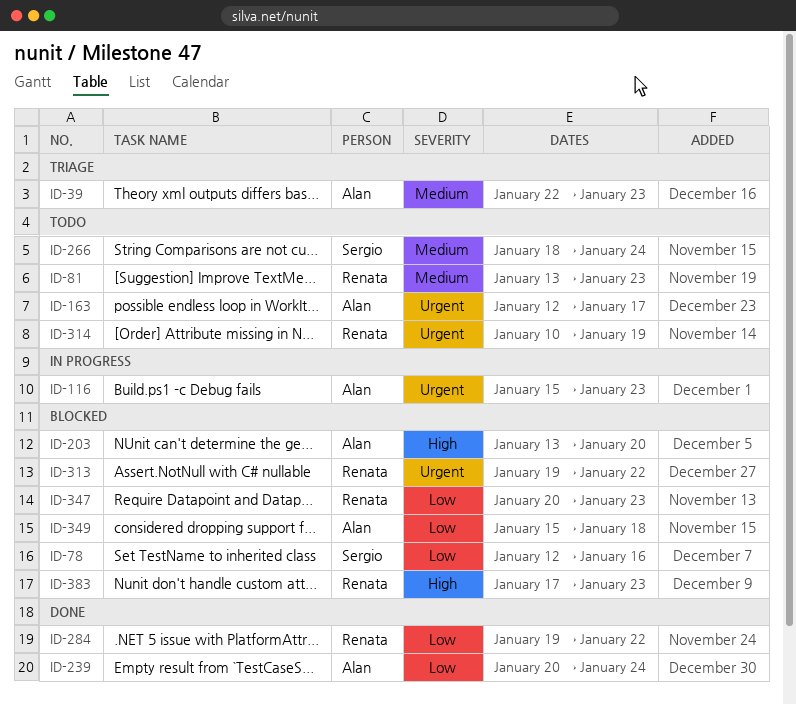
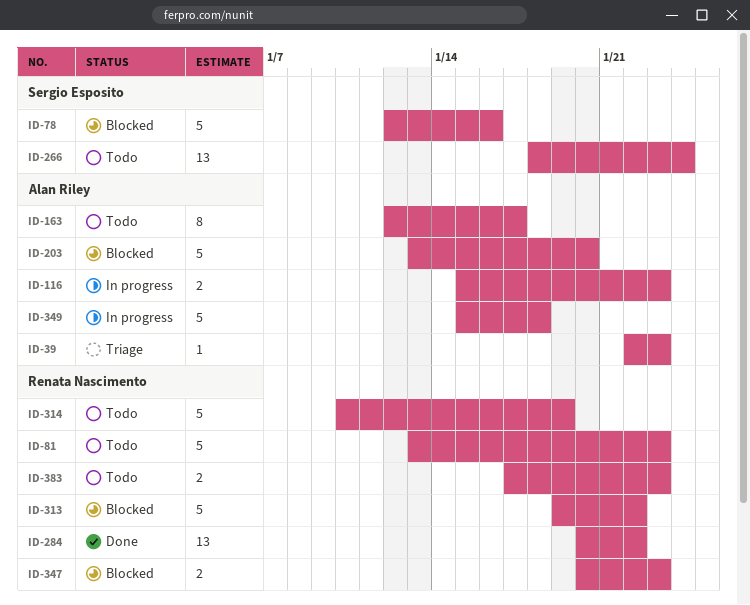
ID-239: present -> none
ID-284, start: Jan 19 -> Jan 20
ID-349, status: Blocked -> In progress
ID-383, status: Blocked -> Todo

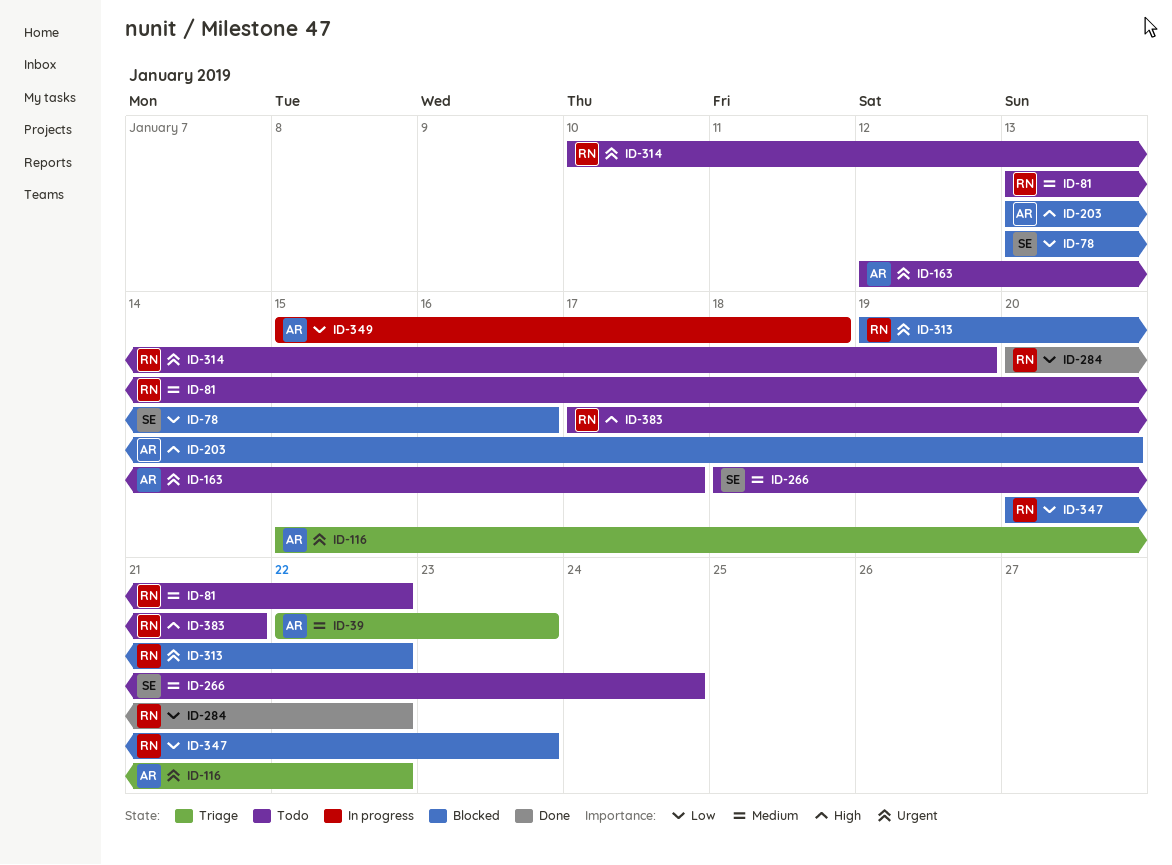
ID-78, start: Jan 12 -> Jan 13
ID-81, due: Jan 23 -> Jan 22
ID-116, status: In progress -> Triage
ID-116, due: Jan 23 -> Jan 22
ID-383, due: Jan 23 -> Jan 21

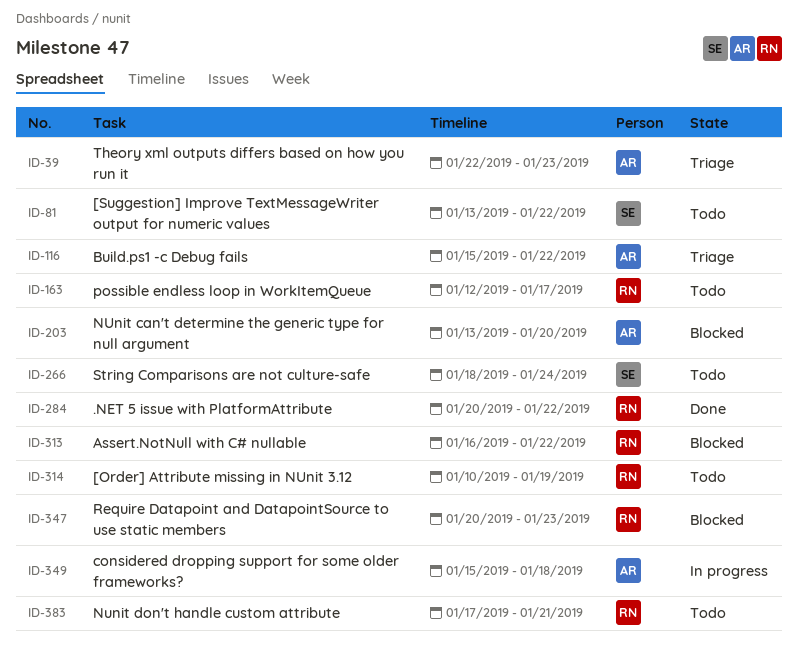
ID-78: present -> none
ID-81, owner: RN -> SE
ID-163, owner: AR -> RN
ID-313, start: Jan 19 -> Jan 16

